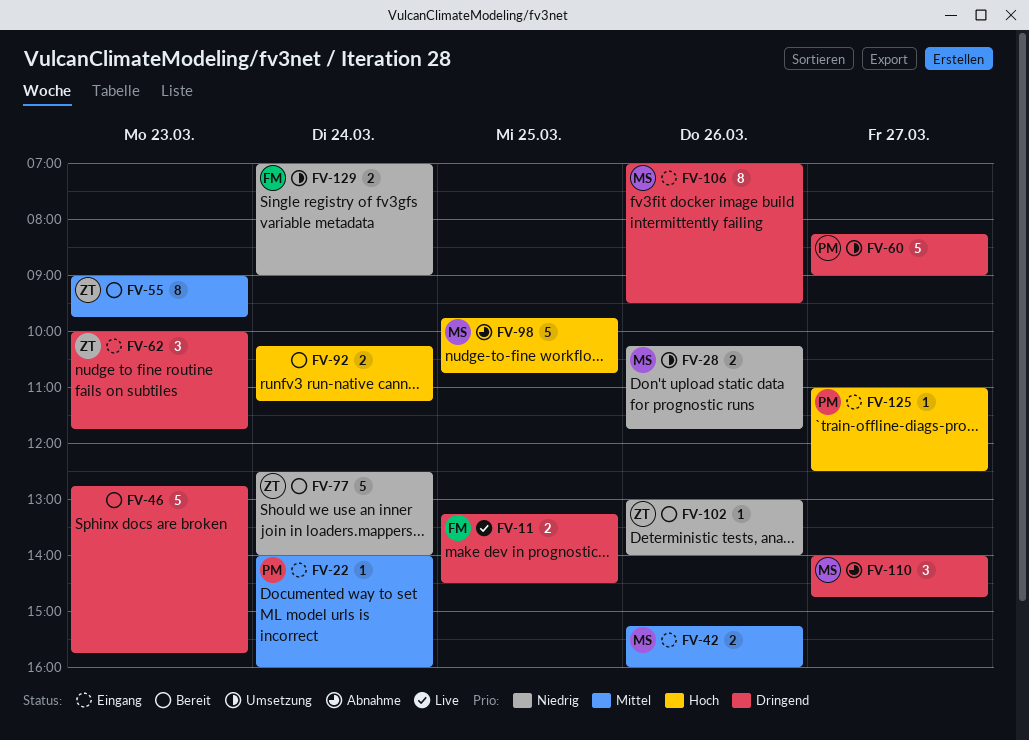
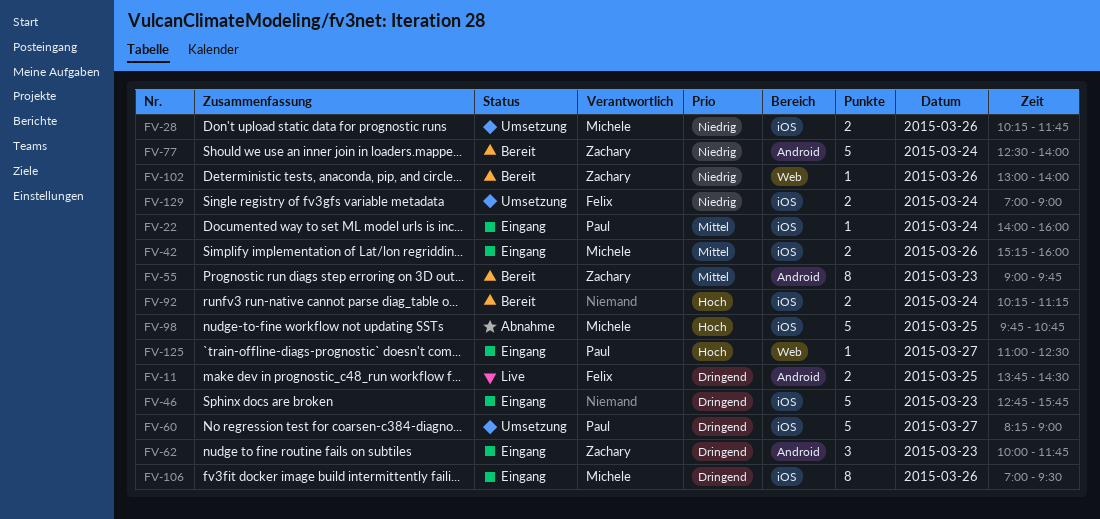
FV-11, begins: 13:15 -> 13:45
FV-46, status: Bereit -> Eingang
FV-110: present -> none

